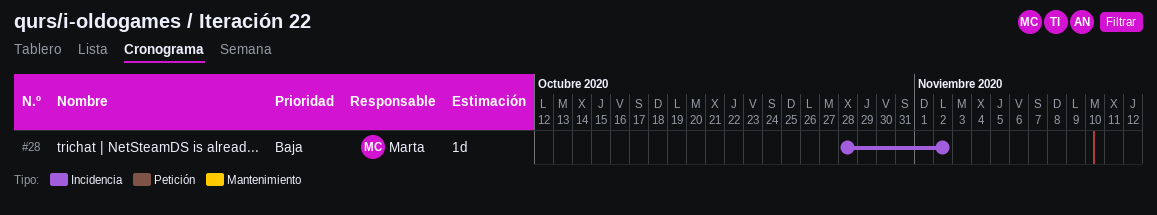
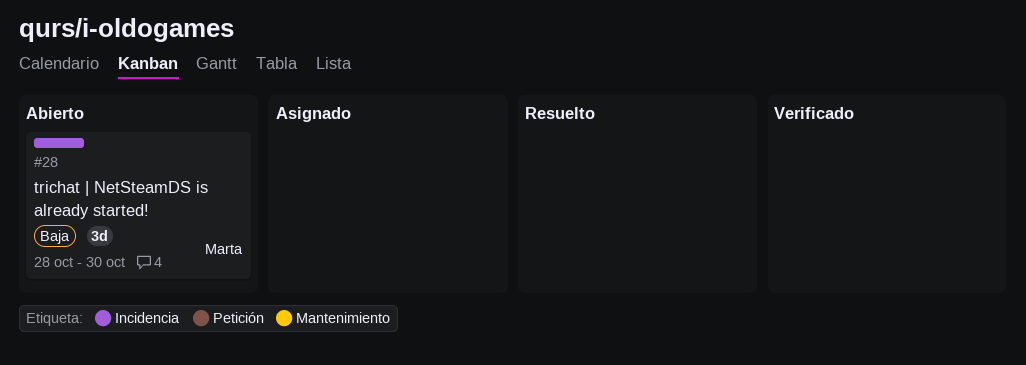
#28, estimate: 1d -> 3d
#28, due: Nov 2 -> Oct 30

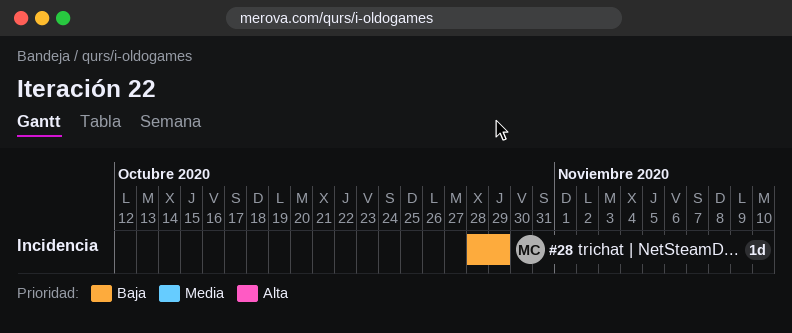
#28, estimate: 3d -> 1d
#28, due: Oct 30 -> Oct 29

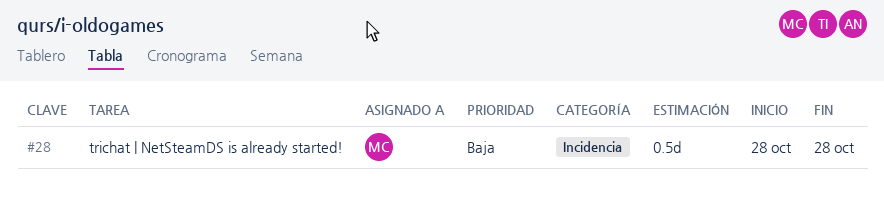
#28, estimate: 1d -> 0.5d
#28, due: Oct 29 -> Oct 28

